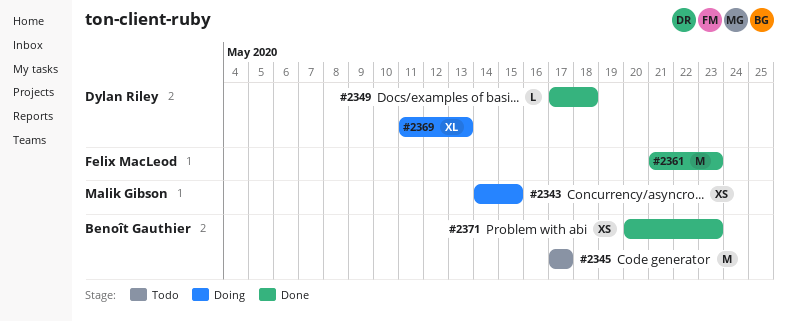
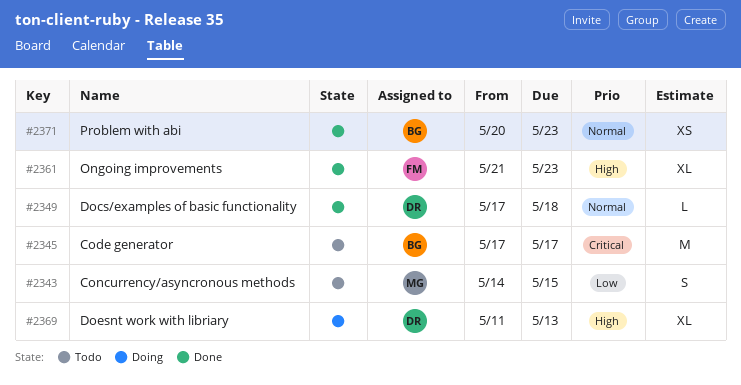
#2343, status: Doing -> Todo
#2343, estimate: XS -> S
#2361, estimate: M -> XL

